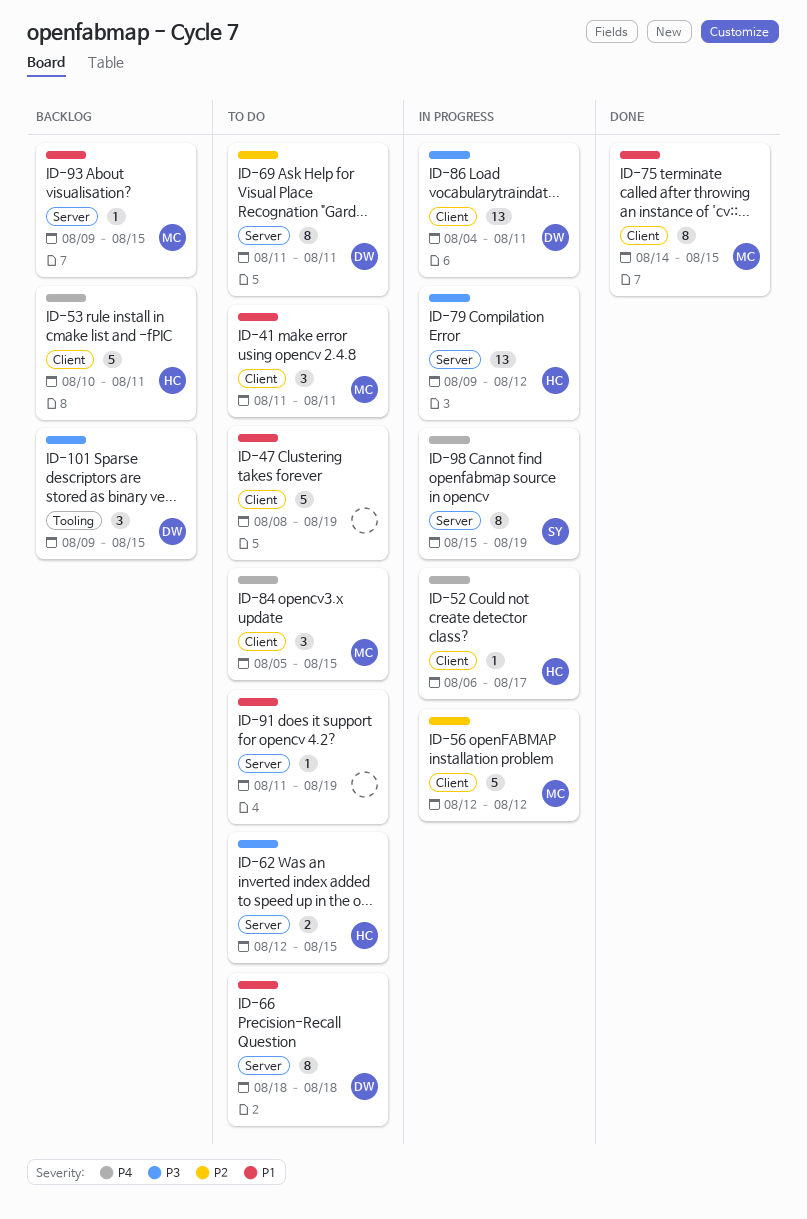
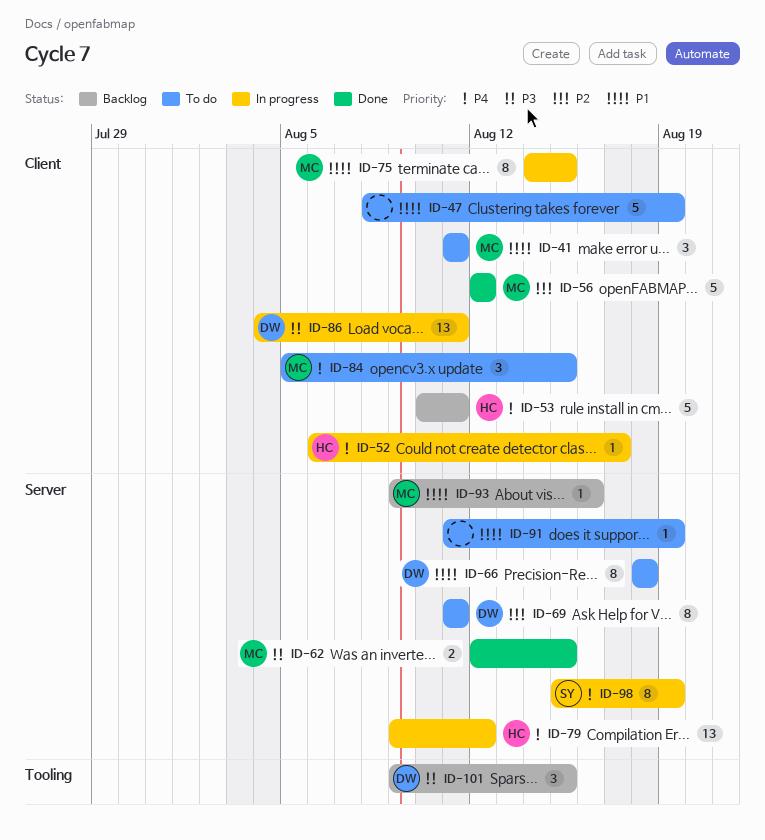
ID-56, status: In progress -> Done
ID-62, status: To do -> Done
ID-62, owner: HC -> MC
ID-75, status: Done -> In progress
ID-79, priority: P3 -> P4
ID-93, due: Aug 15 -> Aug 16

